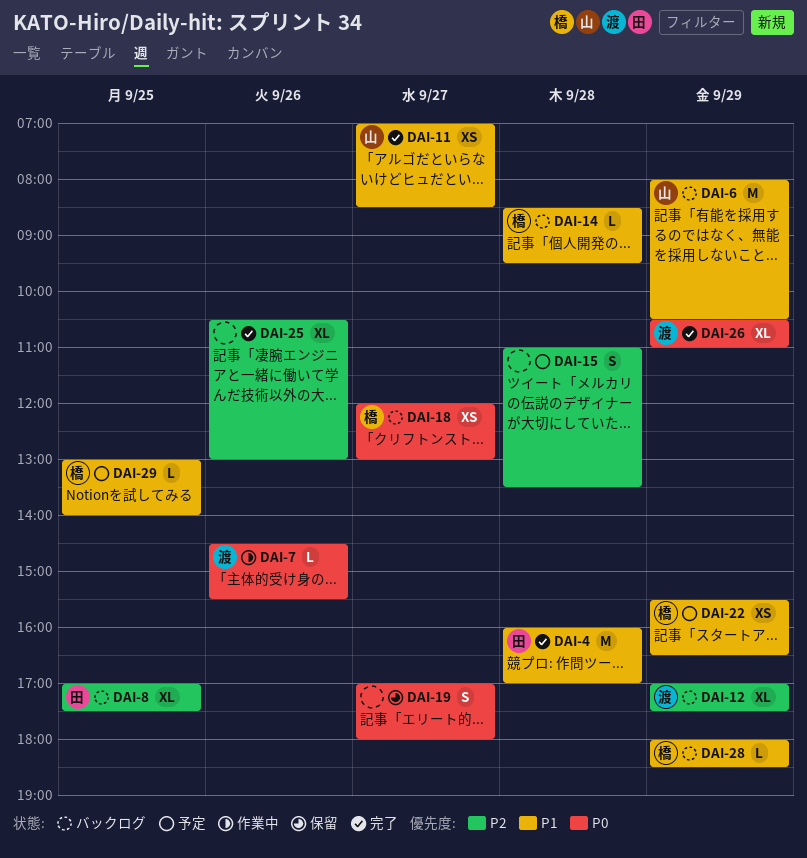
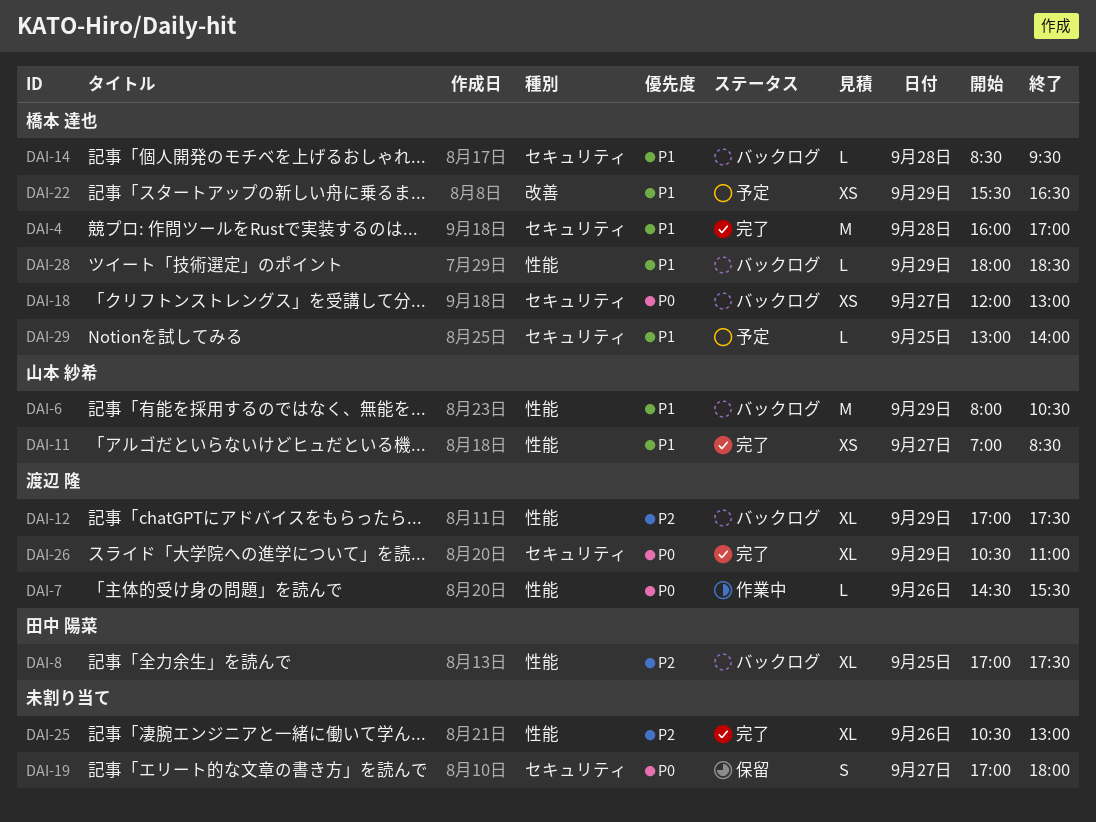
DAI-4, owner: 田中 陽菜 -> 橋本 達也
DAI-15: present -> none

